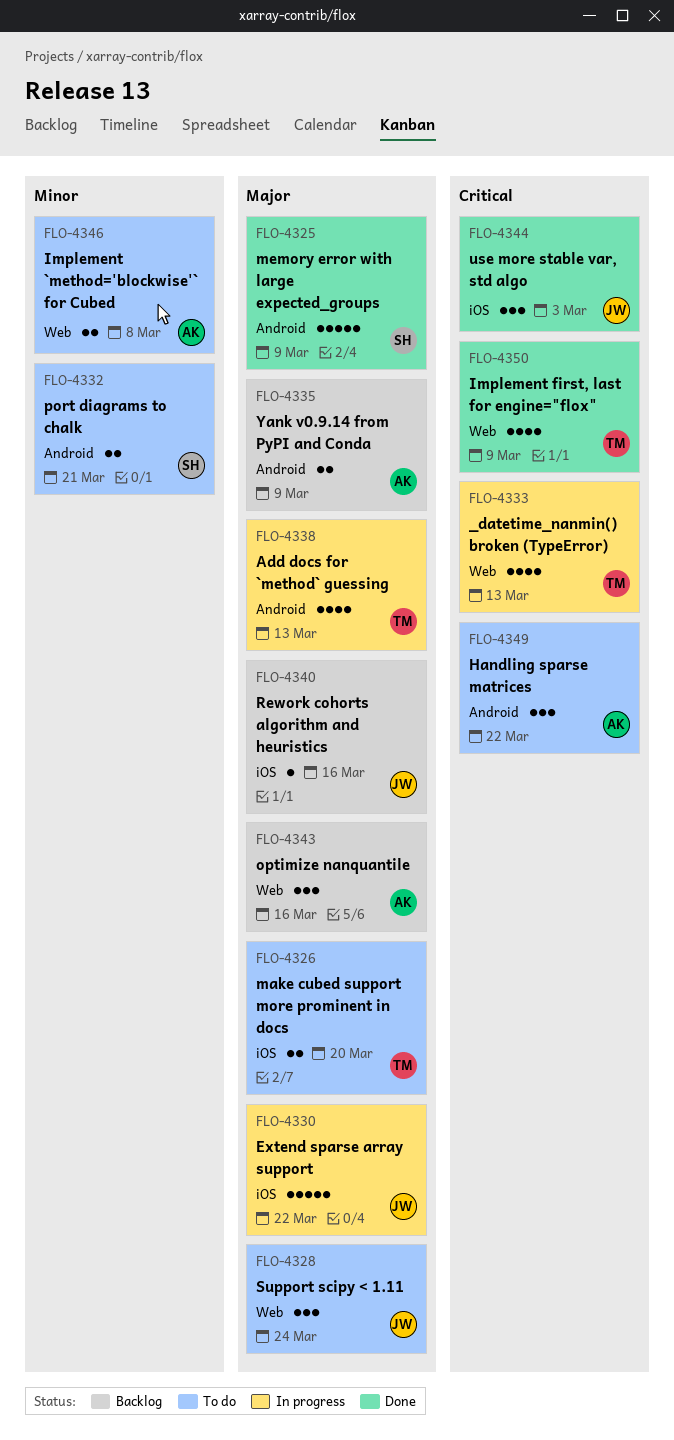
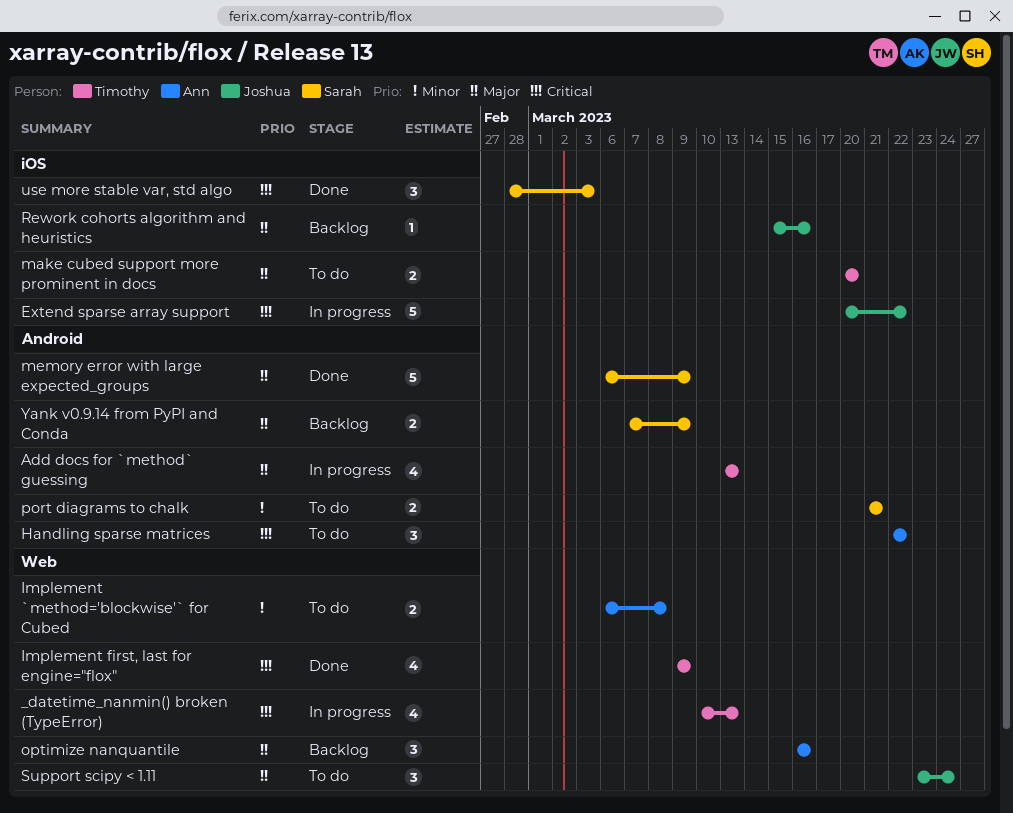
Extend sparse array support, priority: Major -> Critical
use more stable var, std algo, owner: Joshua -> Sarah
Yank v0.9.14 from PyPI and Conda, owner: Ann -> Sarah

